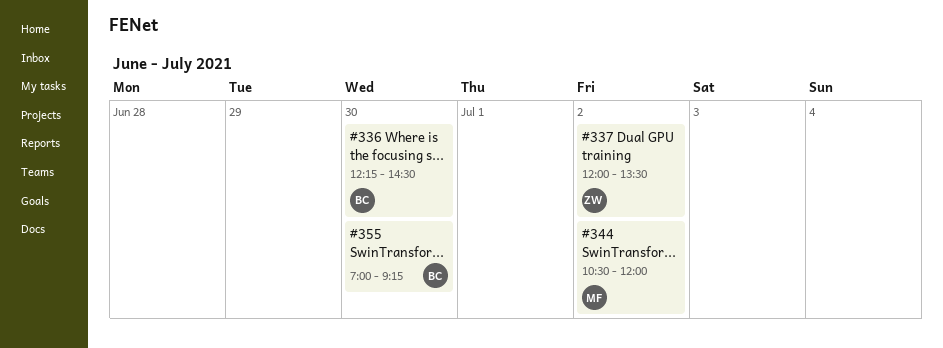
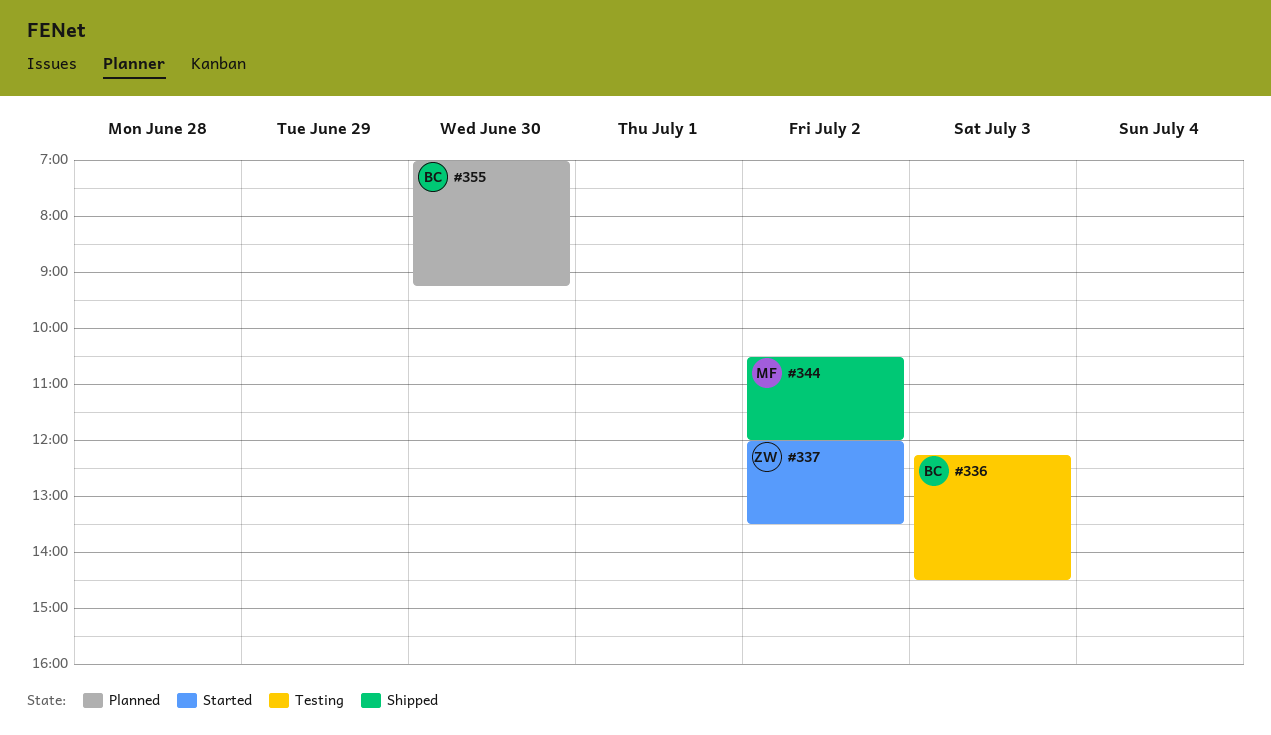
#336, day: Jun 30 -> Jul 3

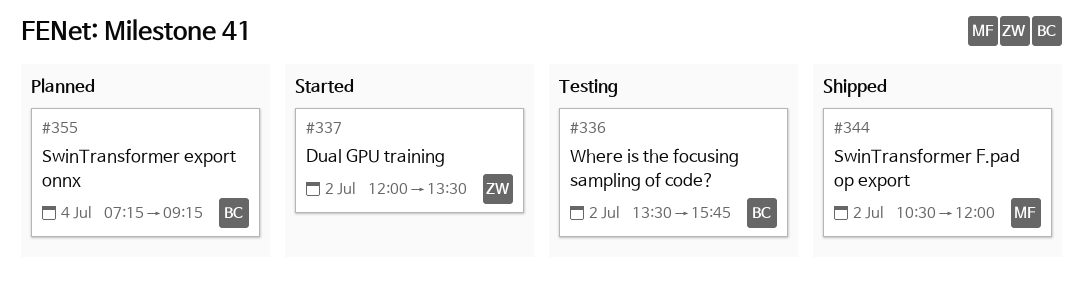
#336, day: Jul 3 -> Jul 2
#336, begins: 12:15 -> 13:30
#336, ends: 14:30 -> 15:45
#355, day: Jun 30 -> Jul 4
#355, begins: 07:00 -> 07:15

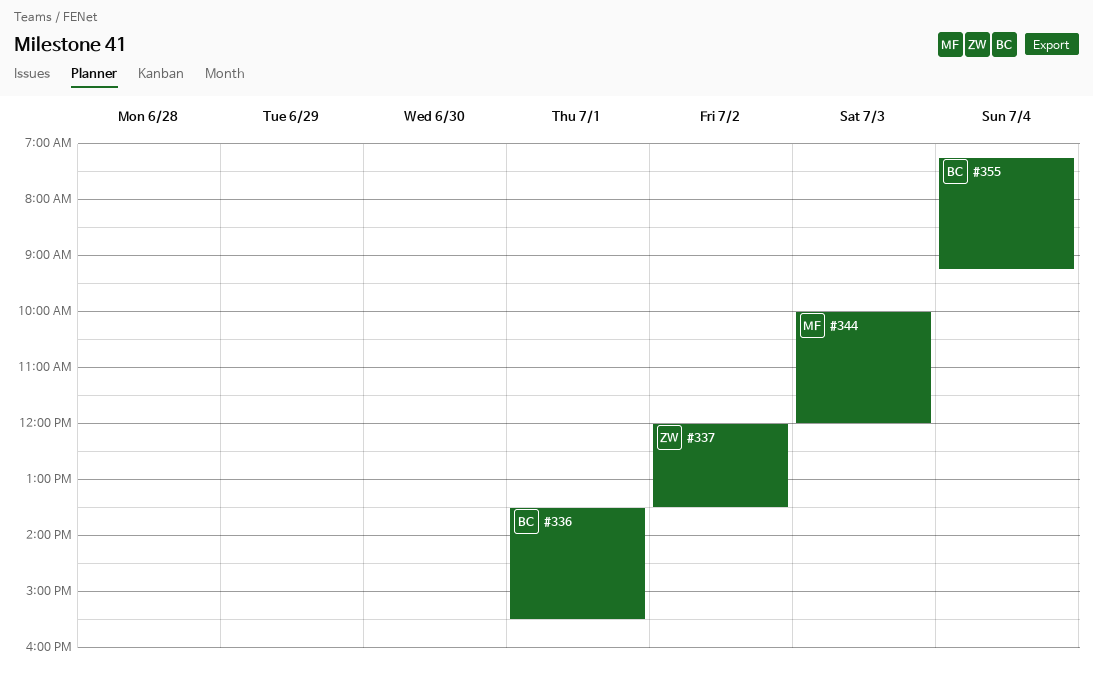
#336, day: Jul 2 -> Jul 1
#336, ends: 15:45 -> 15:30
#344, day: Jul 2 -> Jul 3
#344, begins: 10:30 -> 10:00

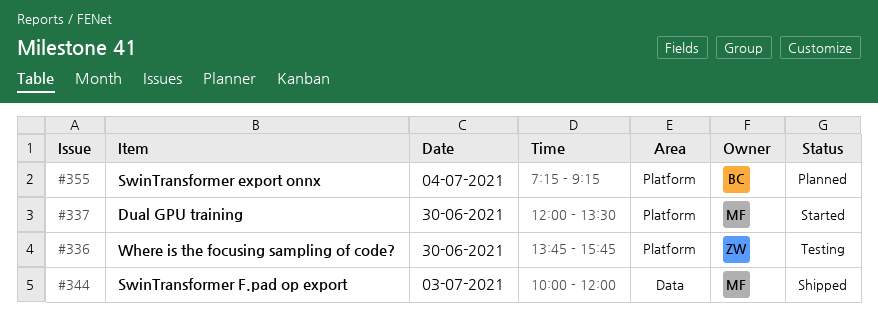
#336, owner: BC -> ZW
#336, day: Jul 1 -> Jun 30
#336, begins: 13:30 -> 13:45
#336, ends: 15:30 -> 15:45
#337, owner: ZW -> MF
#337, day: Jul 2 -> Jun 30

